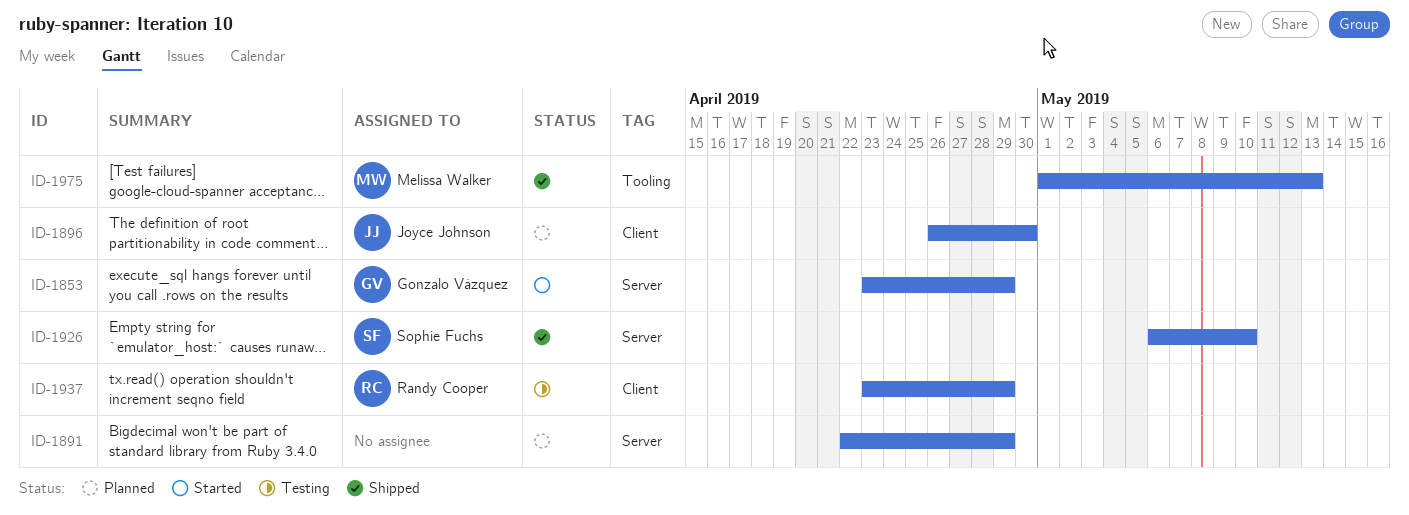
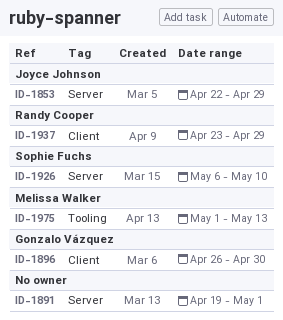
ID-1853, owner: Gonzalo Vázquez -> Joyce Johnson
ID-1853, start: Apr 23 -> Apr 22
ID-1891, start: Apr 22 -> Apr 19
ID-1891, due: Apr 29 -> May 1
ID-1896, owner: Joyce Johnson -> Gonzalo Vázquez

